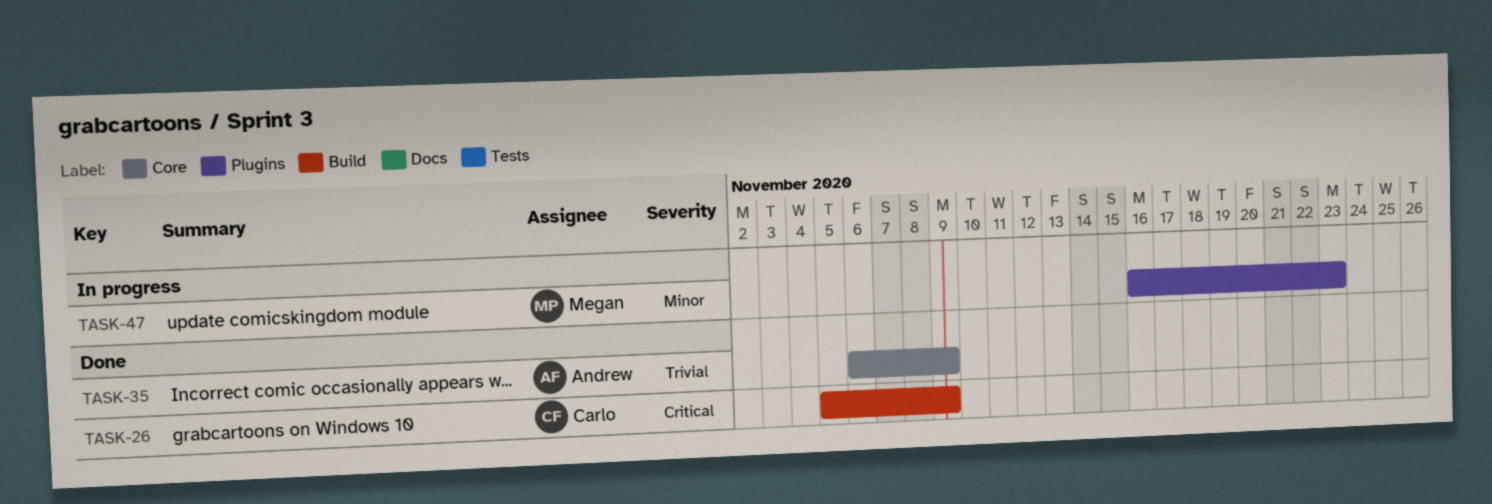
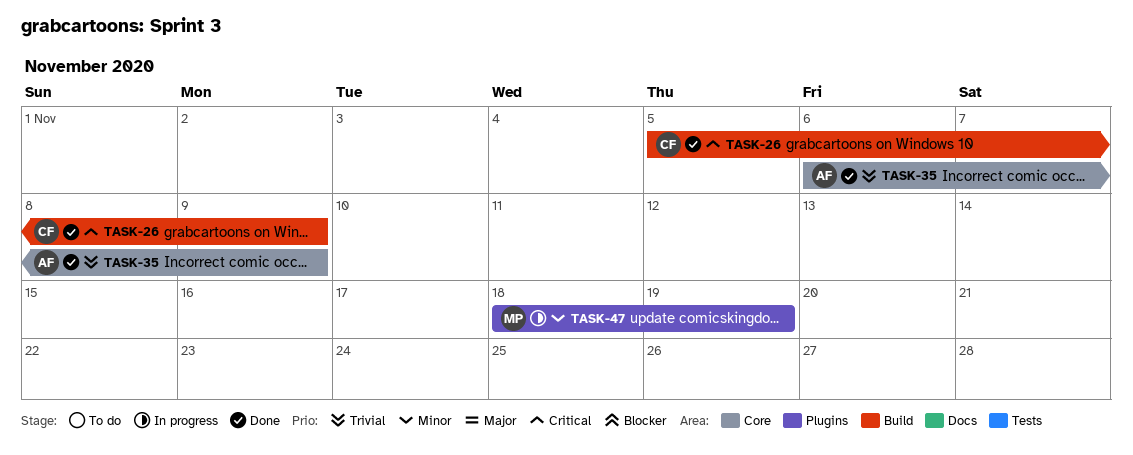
TASK-47, start: Nov 16 -> Nov 18
TASK-47, due: Nov 23 -> Nov 19

